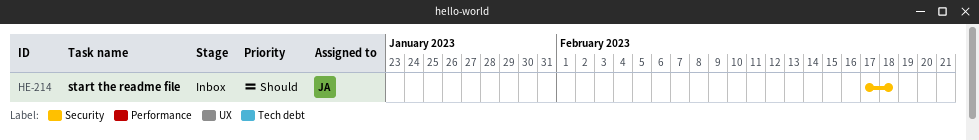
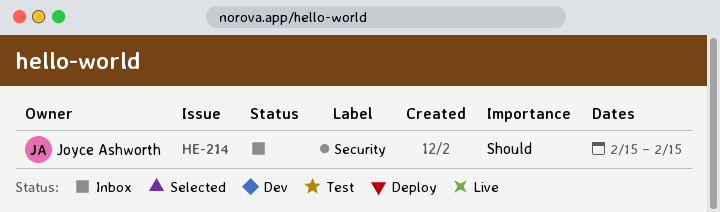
HE-214, start: Feb 17 -> Feb 15
HE-214, due: Feb 18 -> Feb 15

